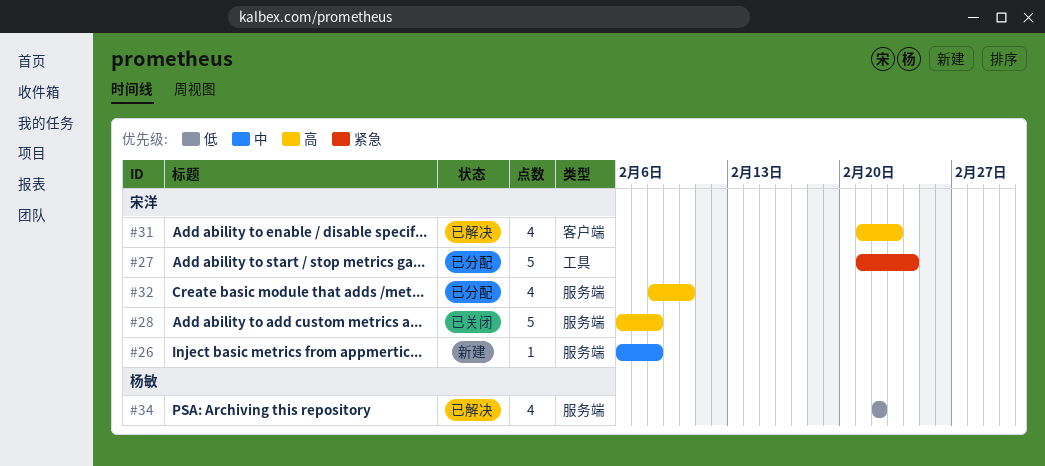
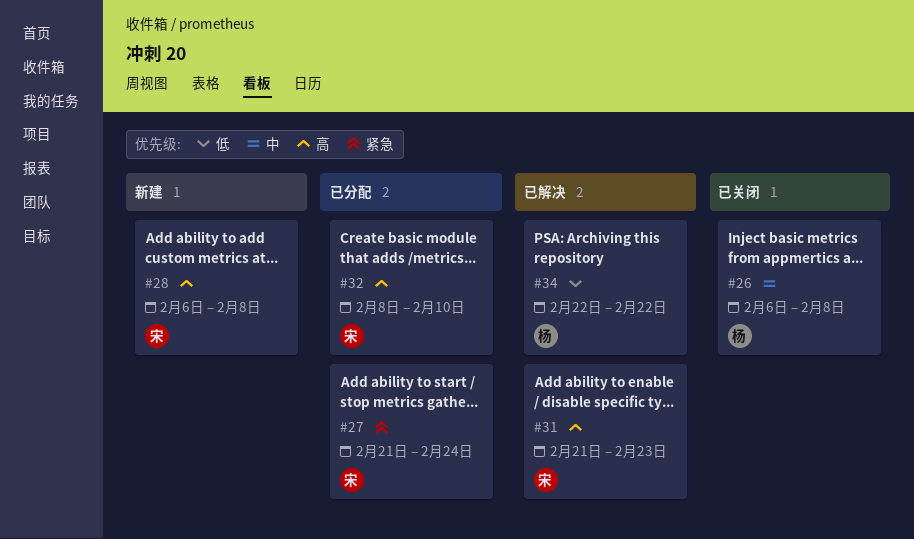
#26, status: 新建 -> 已关闭
#26, owner: 宋洋 -> 杨敏
#28, status: 已关闭 -> 新建

